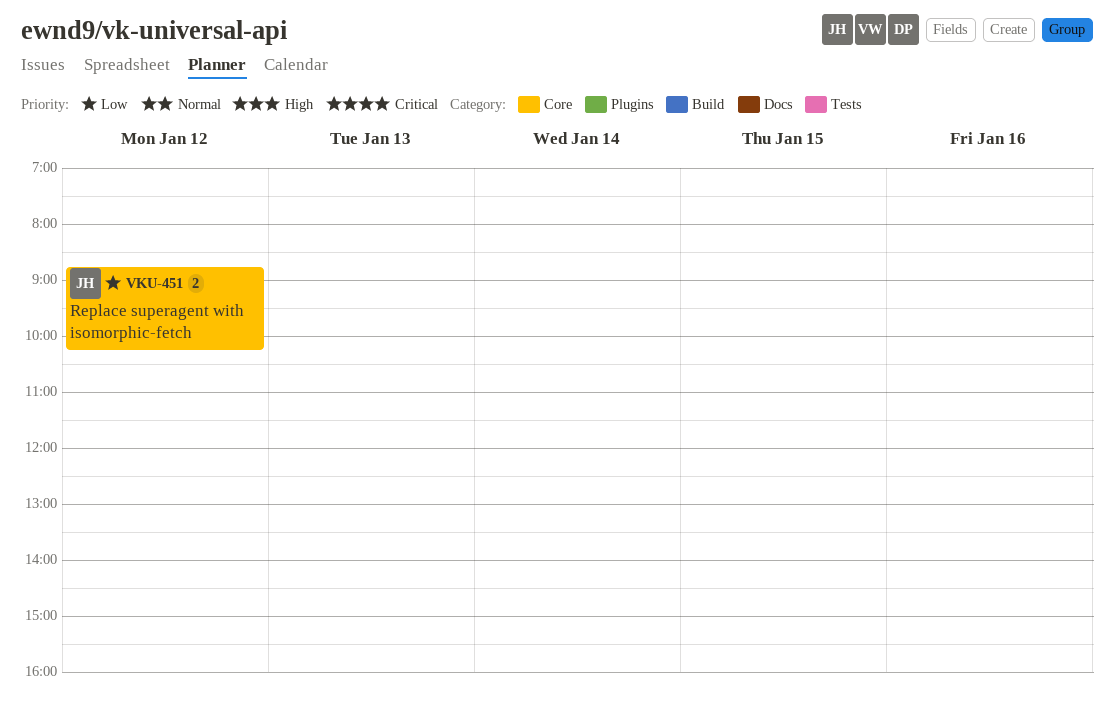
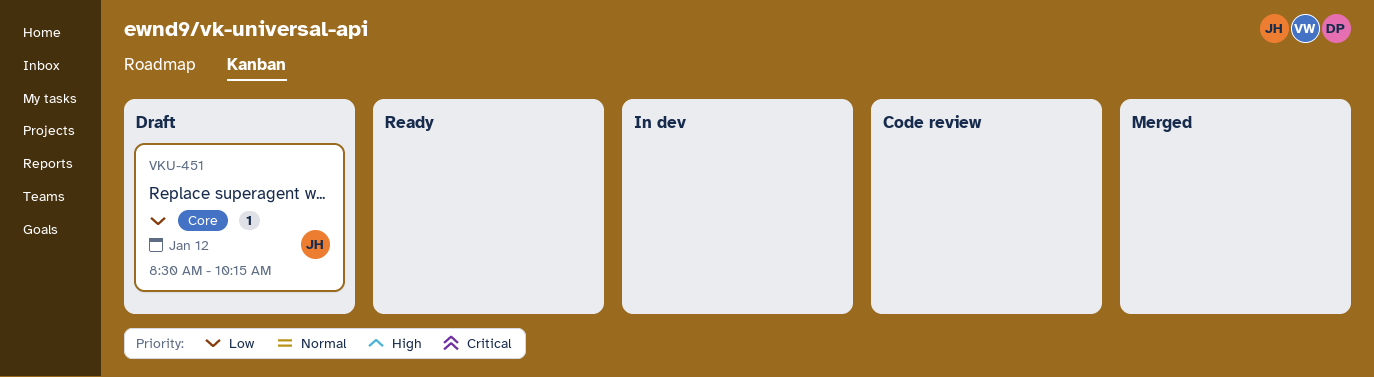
VKU-451, estimate: 2 -> 1
VKU-451, begins: 08:45 -> 08:30

